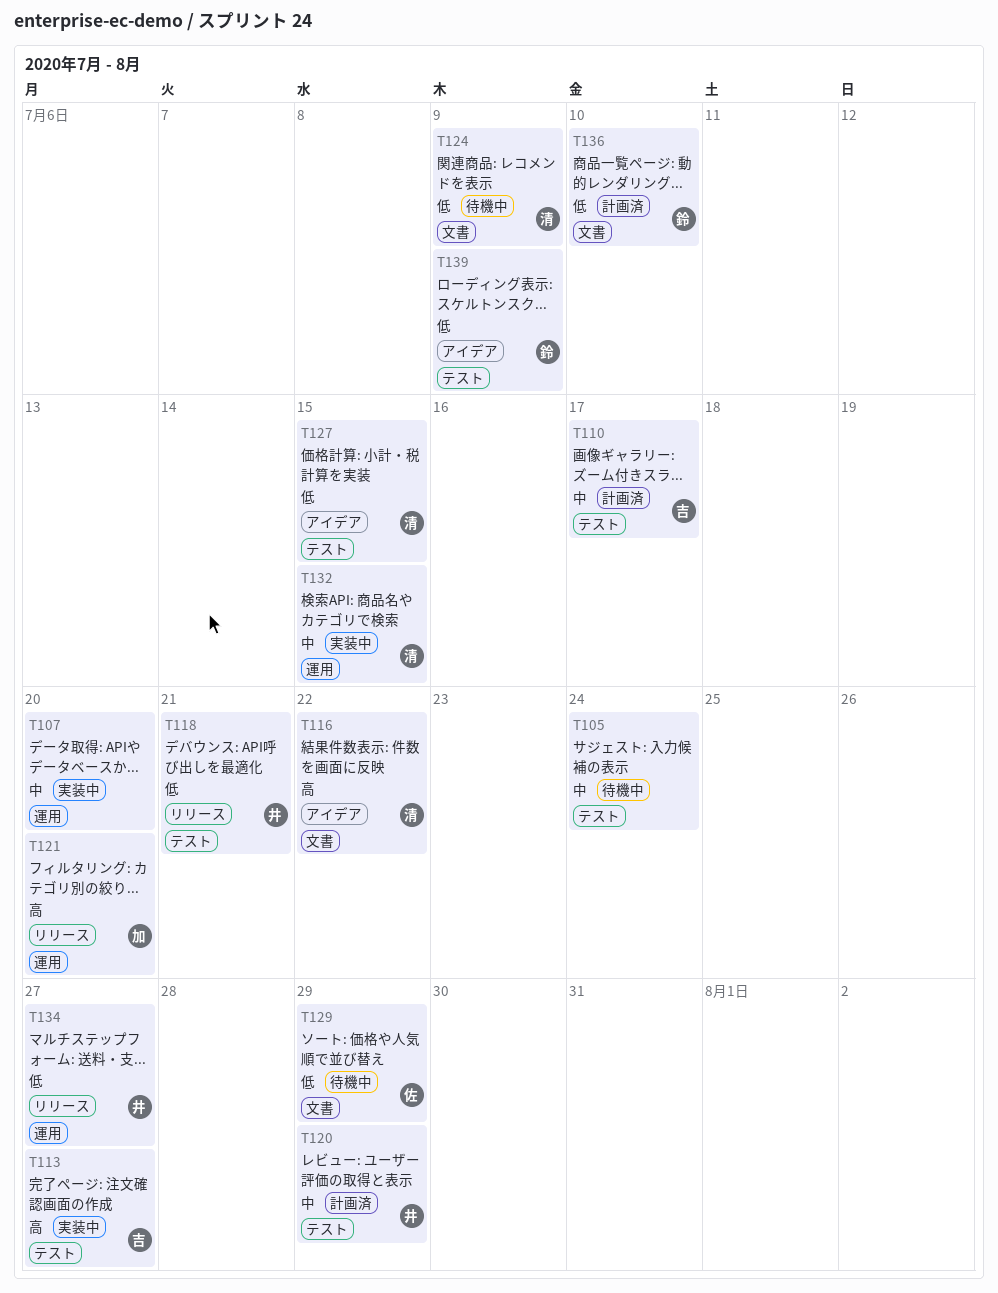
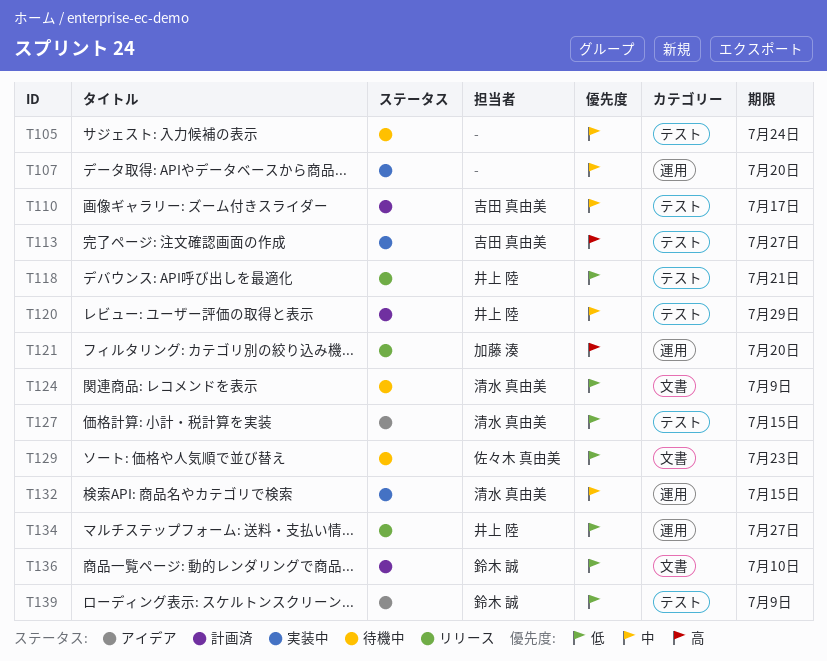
T116: present -> none
T129, due: Jul 29 -> Jul 23

